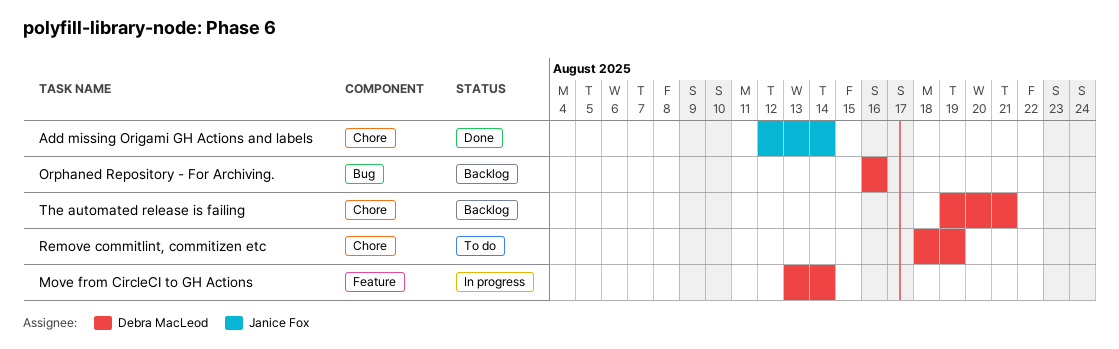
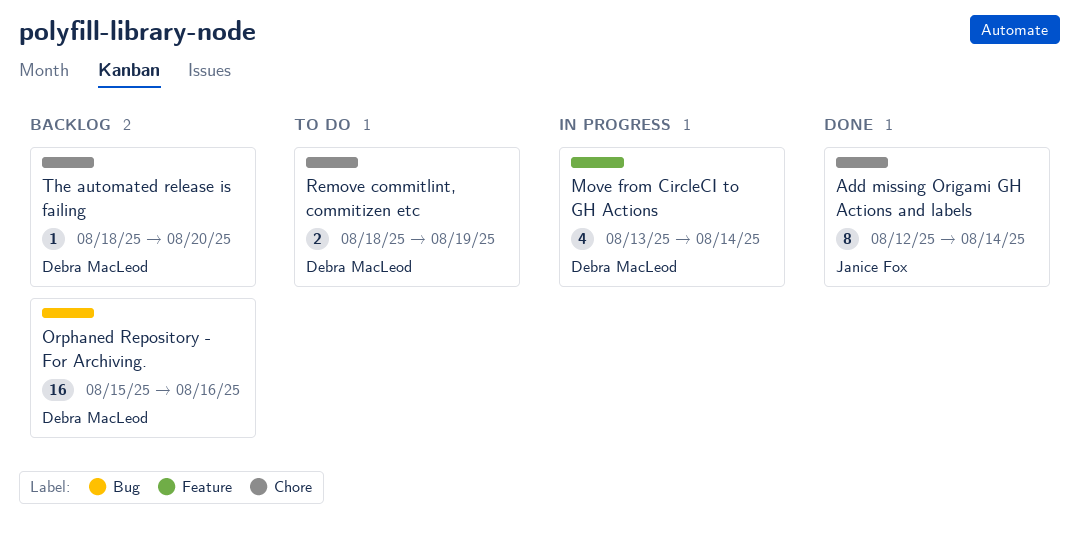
Orphaned Repository - For Archiving., start: Aug 16 -> Aug 15
The automated release is failing, start: Aug 19 -> Aug 18
The automated release is failing, due: Aug 21 -> Aug 20

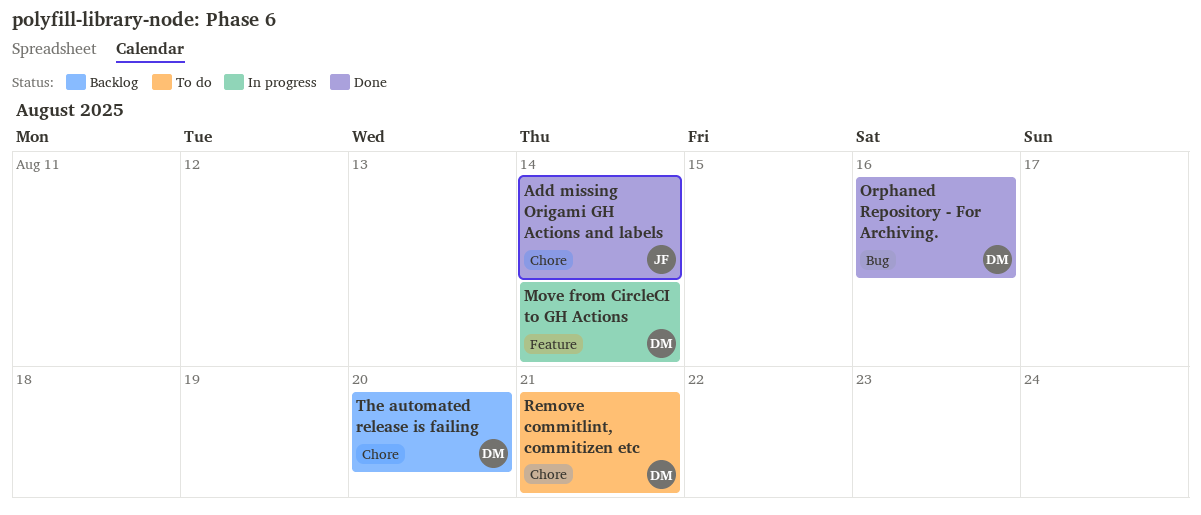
Orphaned Repository - For Archiving., status: Backlog -> Done
Remove commitlint, commitizen etc, due: Aug 19 -> Aug 21

